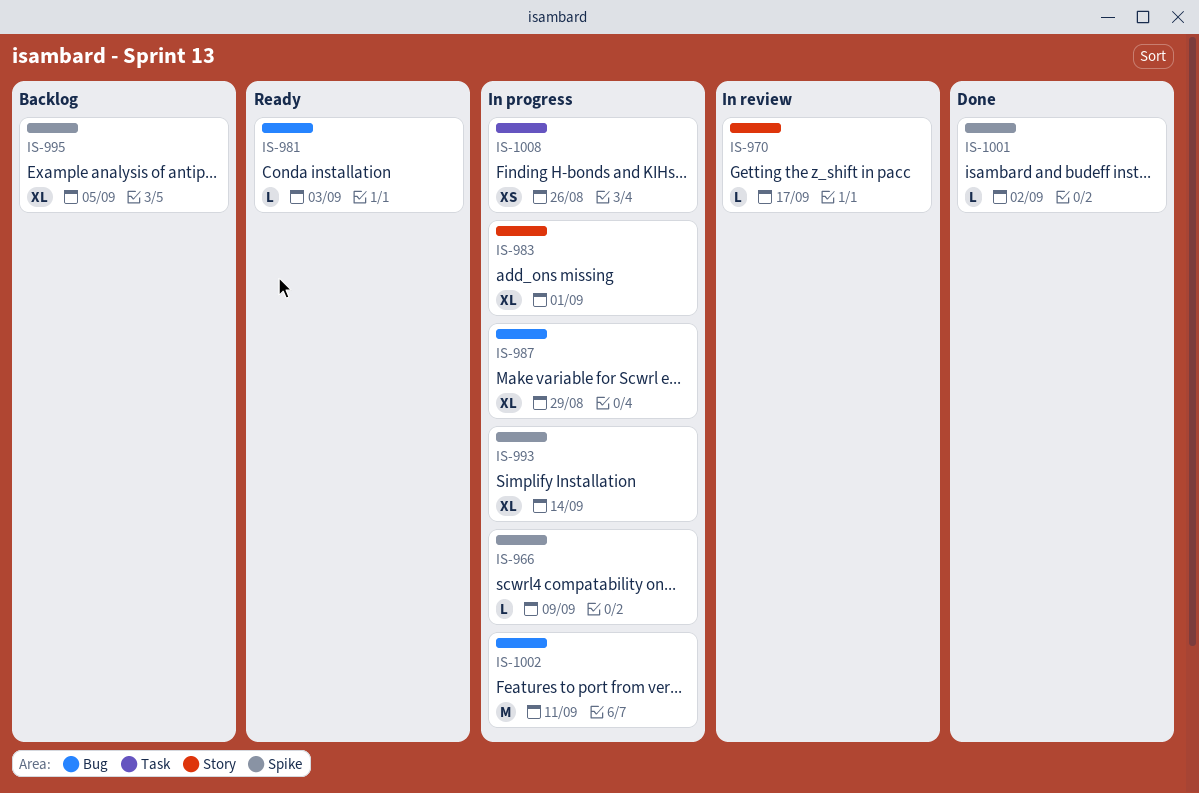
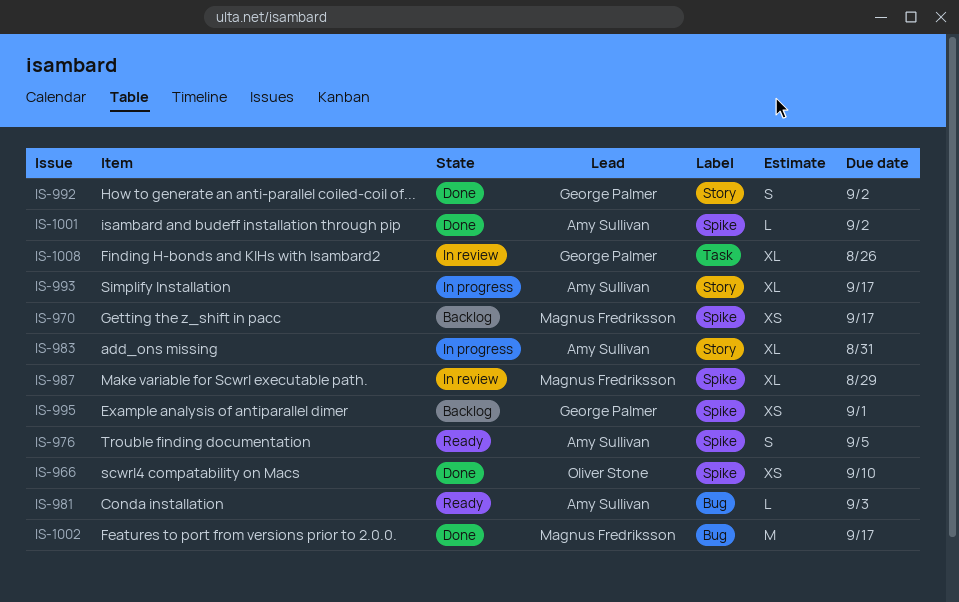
IS-966, status: In progress -> Done
IS-966, estimate: L -> XS
IS-966, due: Sep 9 -> Sep 10
IS-970, status: In review -> Backlog
IS-970, label: Story -> Spike
IS-970, estimate: L -> XS
IS-976: none -> present
IS-983, due: Sep 1 -> Aug 31
IS-987, status: In progress -> In review
IS-987, label: Bug -> Spike
IS-992: none -> present
IS-993, label: Spike -> Story
IS-993, due: Sep 14 -> Sep 17
IS-995, estimate: XL -> XS
IS-995, due: Sep 5 -> Sep 1
IS-1002, status: In progress -> Done
IS-1002, due: Sep 11 -> Sep 17
IS-1008, status: In progress -> In review
IS-1008, estimate: XS -> XL

